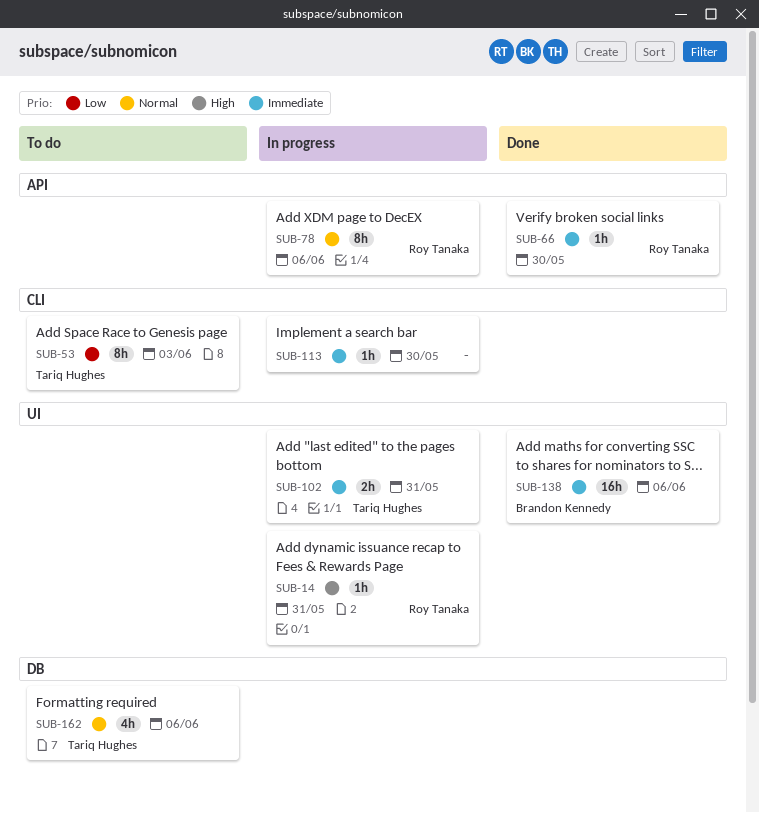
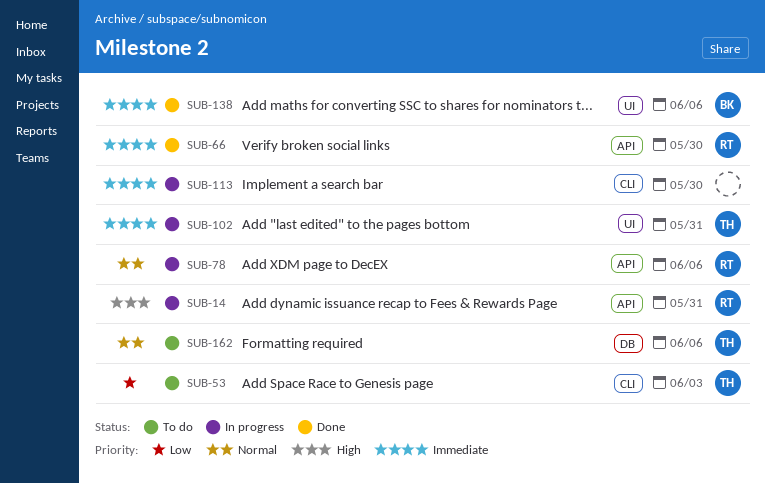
SUB-14, label: UI -> API

